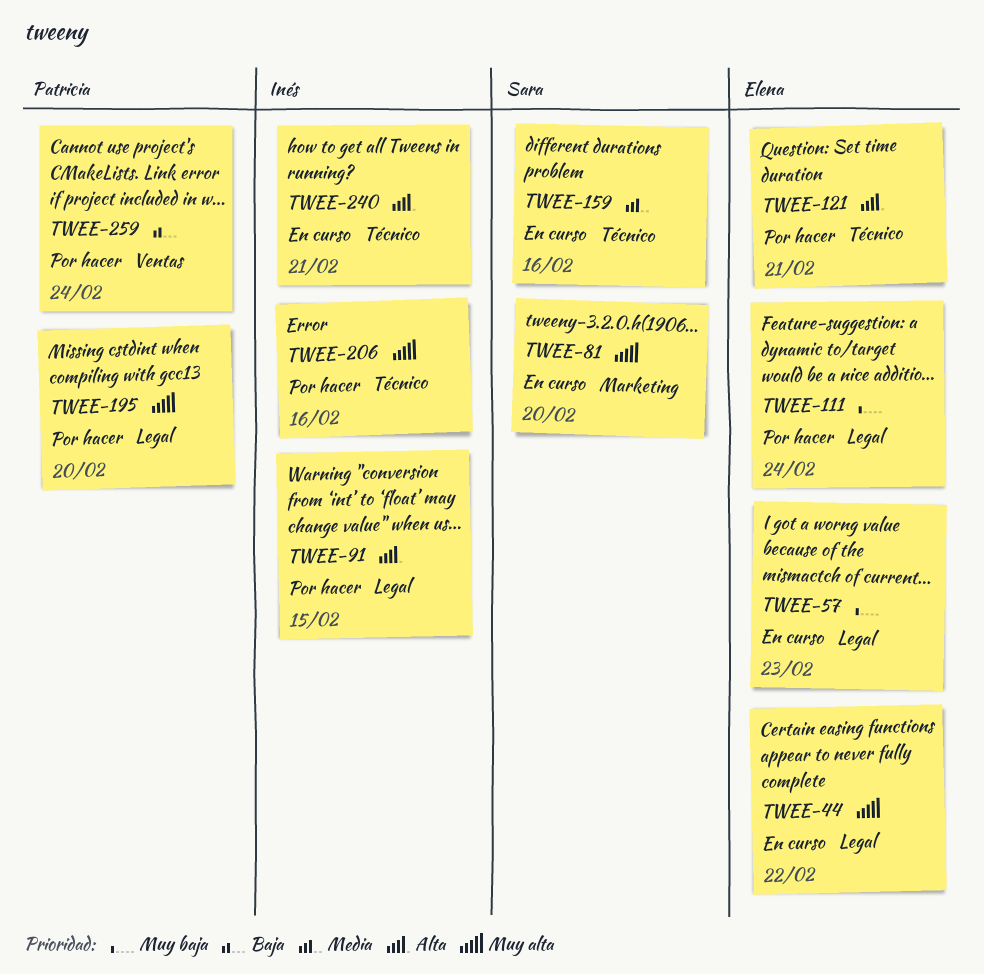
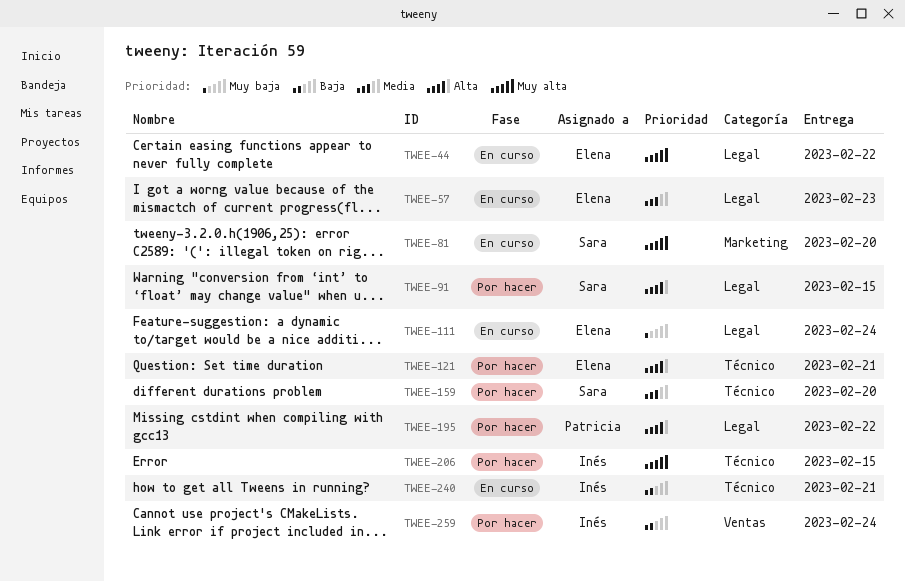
TWEE-57, priority: Muy baja -> Media
TWEE-91, owner: Inés -> Sara
TWEE-111, status: Por hacer -> En curso
TWEE-159, status: En curso -> Por hacer
TWEE-159, due: Feb 16 -> Feb 20
TWEE-195, priority: Muy alta -> Alta
TWEE-195, due: Feb 20 -> Feb 22
TWEE-206, due: Feb 16 -> Feb 15
TWEE-240, priority: Alta -> Baja
TWEE-259, owner: Patricia -> Inés

